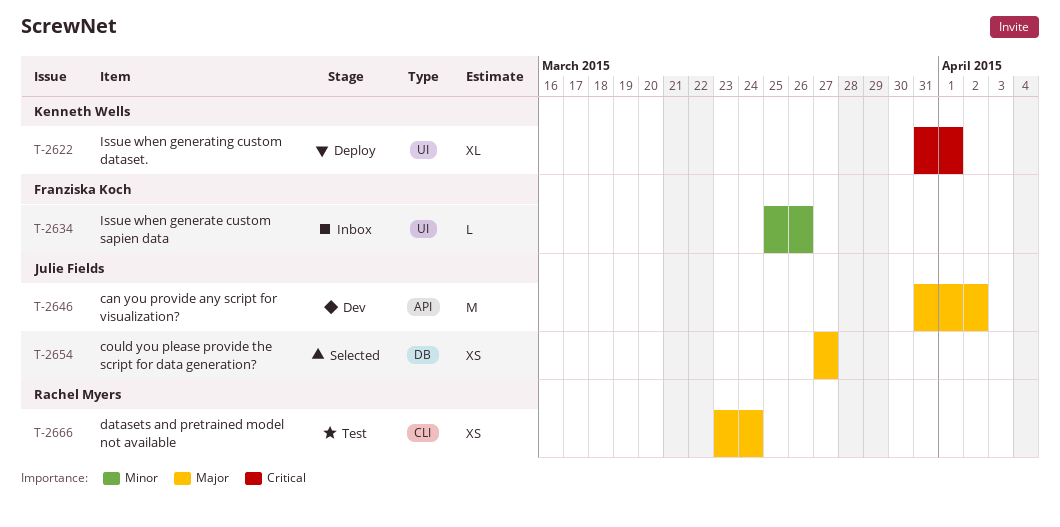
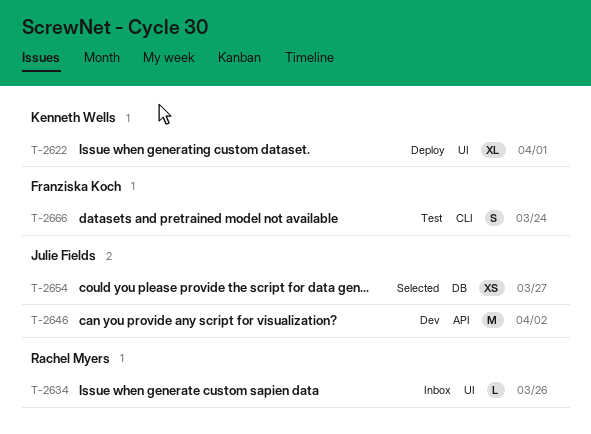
T-2634, owner: Franziska Koch -> Rachel Myers
T-2666, owner: Rachel Myers -> Franziska Koch
T-2666, estimate: XS -> S

